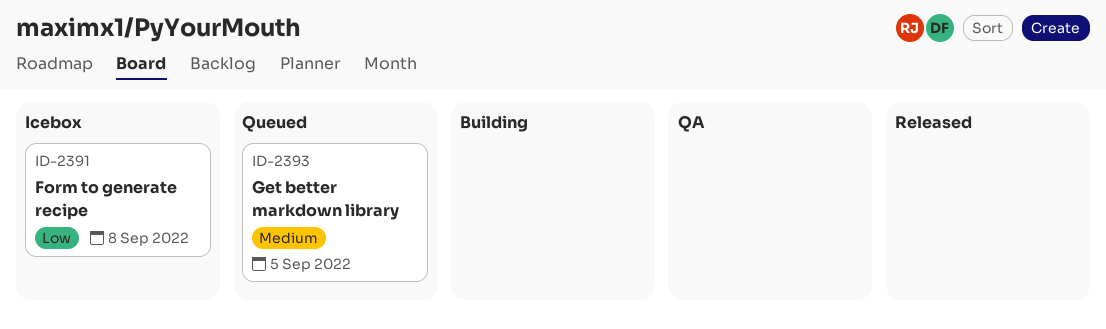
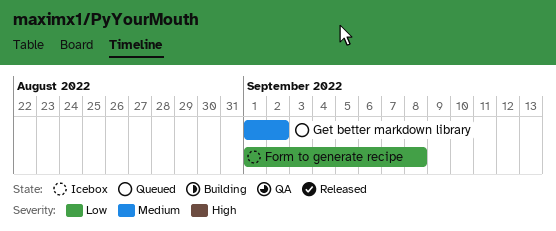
Get better markdown library, due: Sep 5 -> Sep 2

